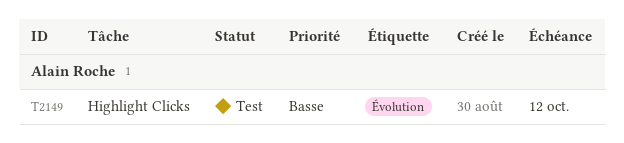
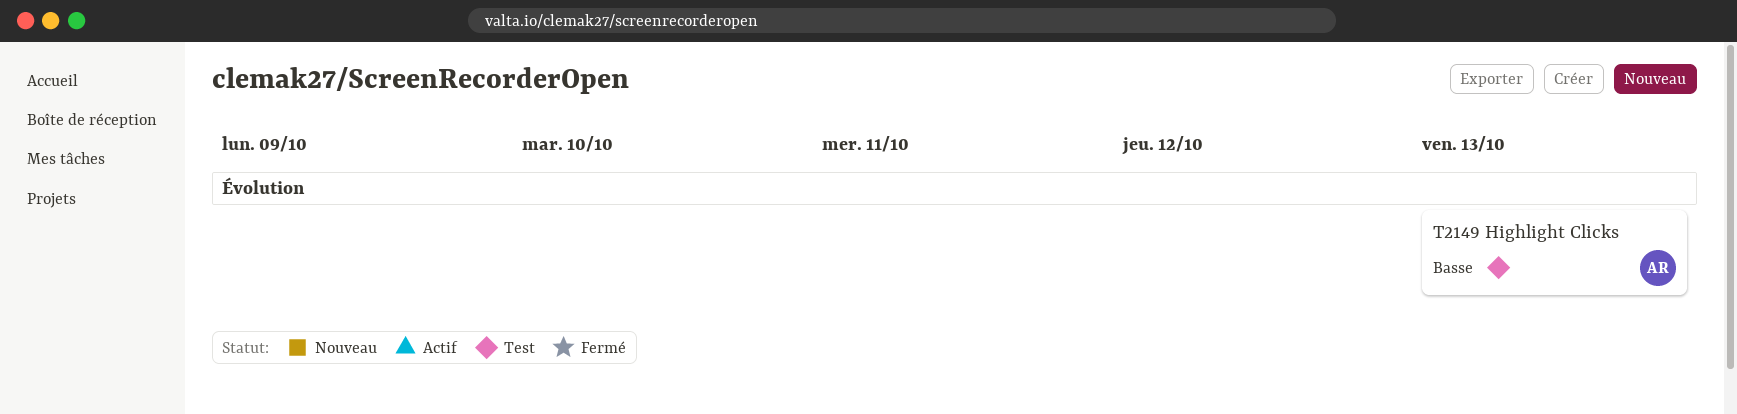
T2149, due: Oct 12 -> Oct 13

